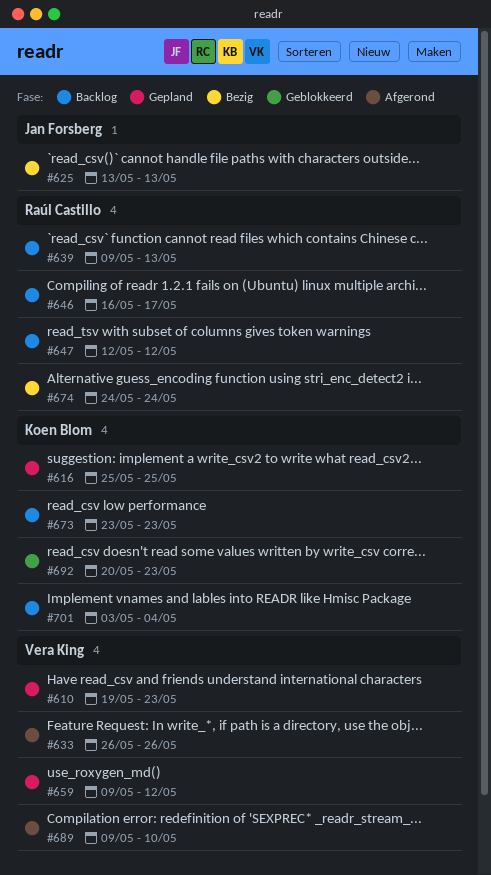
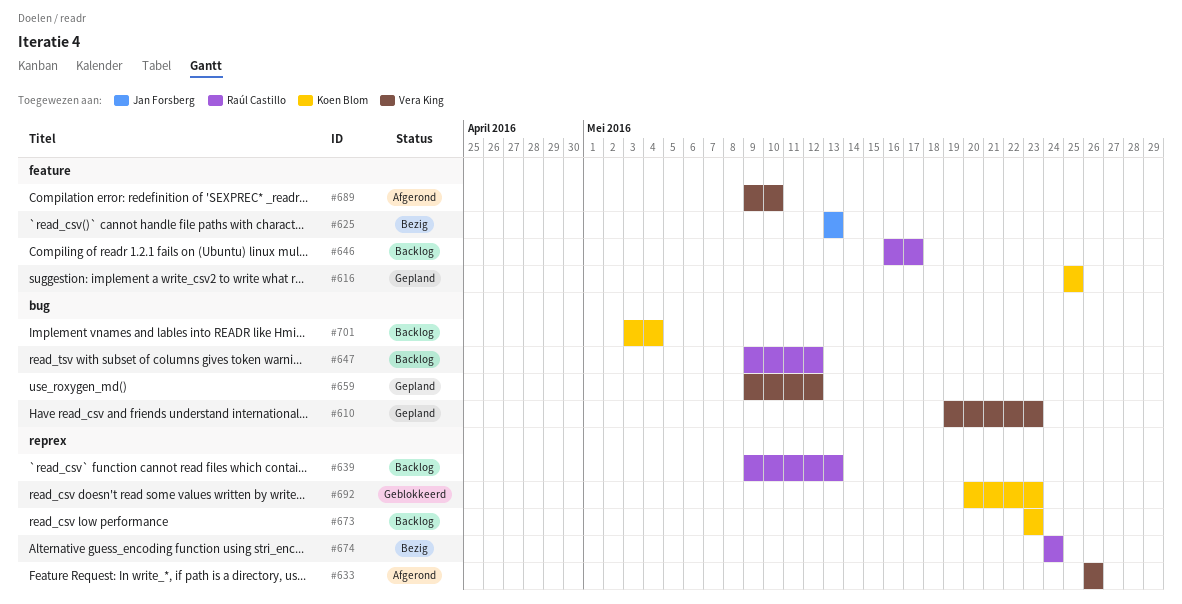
#647, start: May 12 -> May 9

